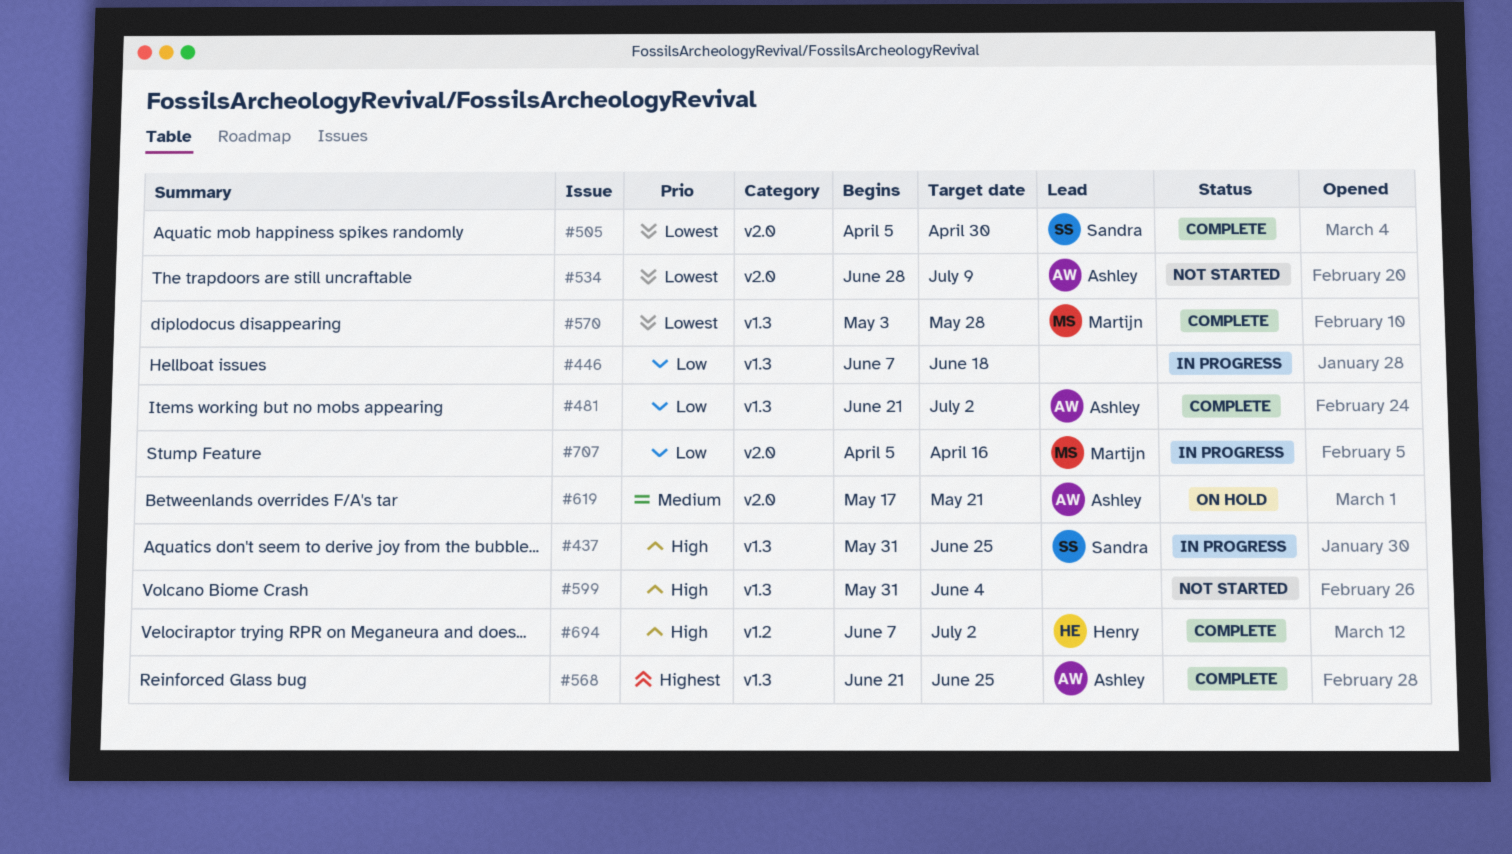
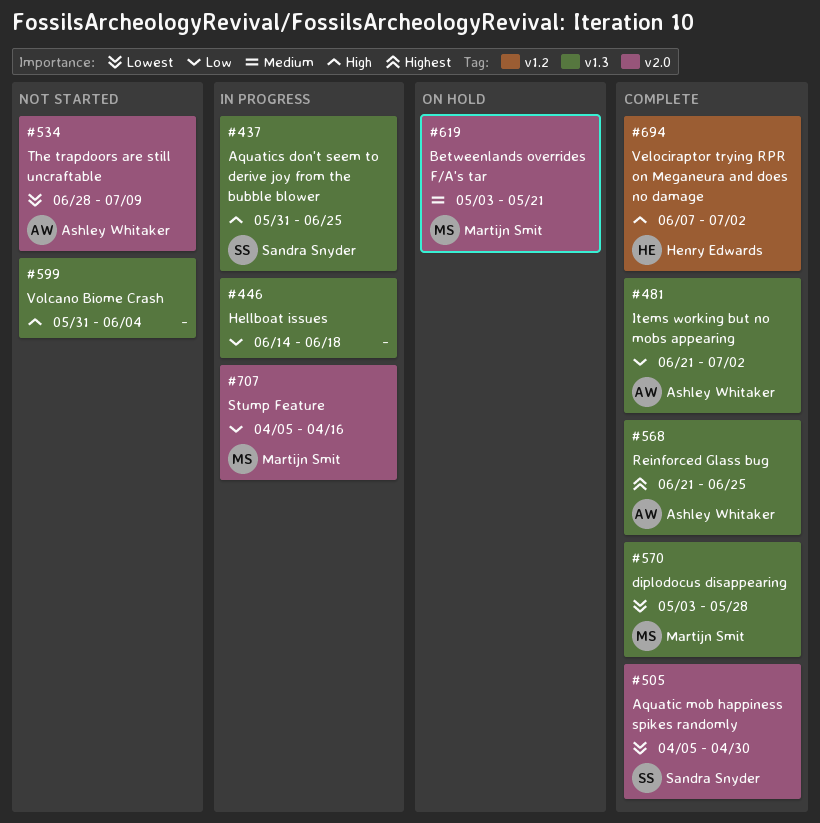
#446, start: Jun 7 -> Jun 14
#619, owner: Ashley Whitaker -> Martijn Smit
#619, start: May 17 -> May 3

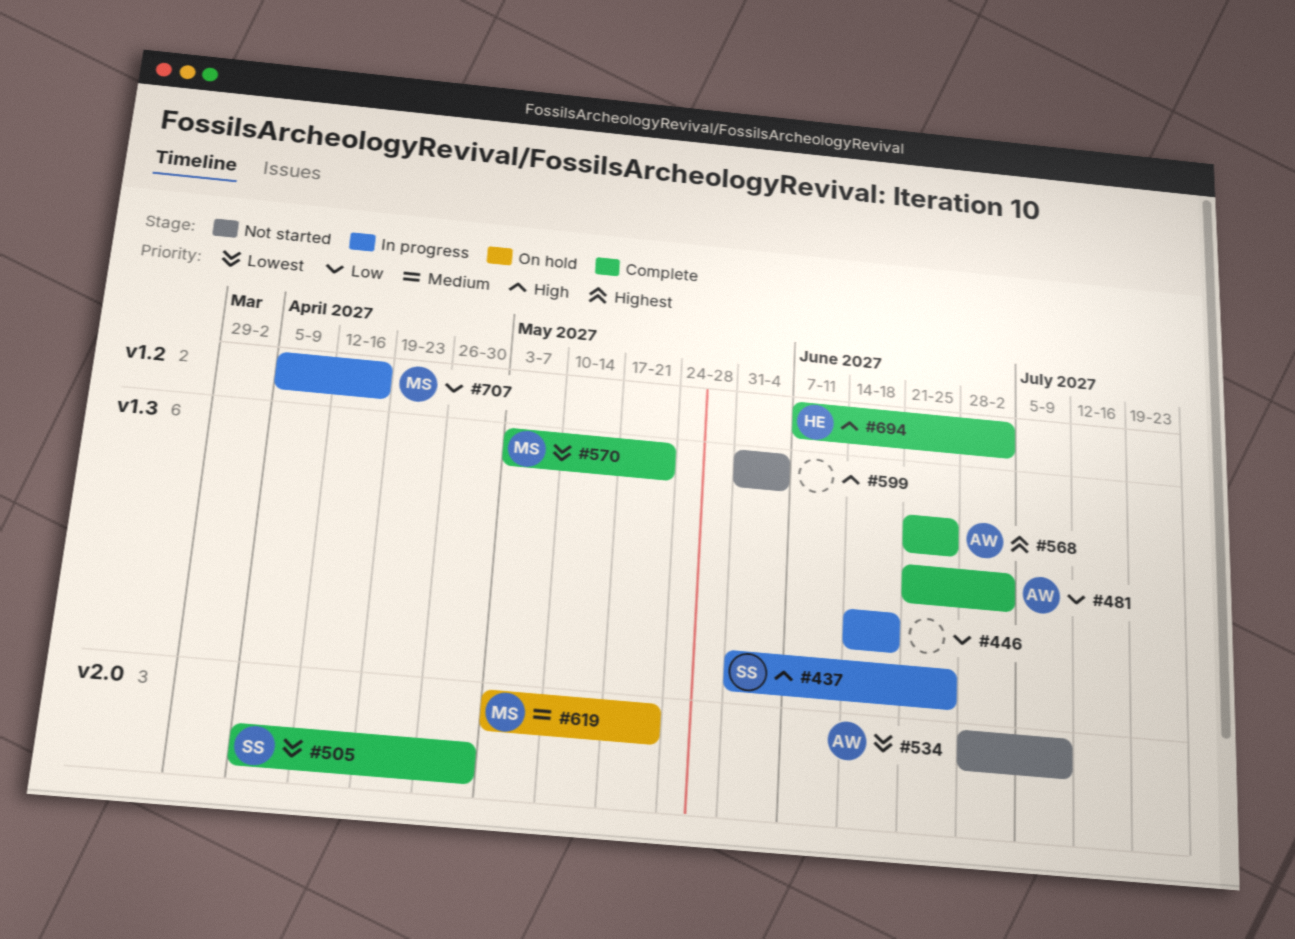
#570, due: May 28 -> May 21
#707, label: v2.0 -> v1.2

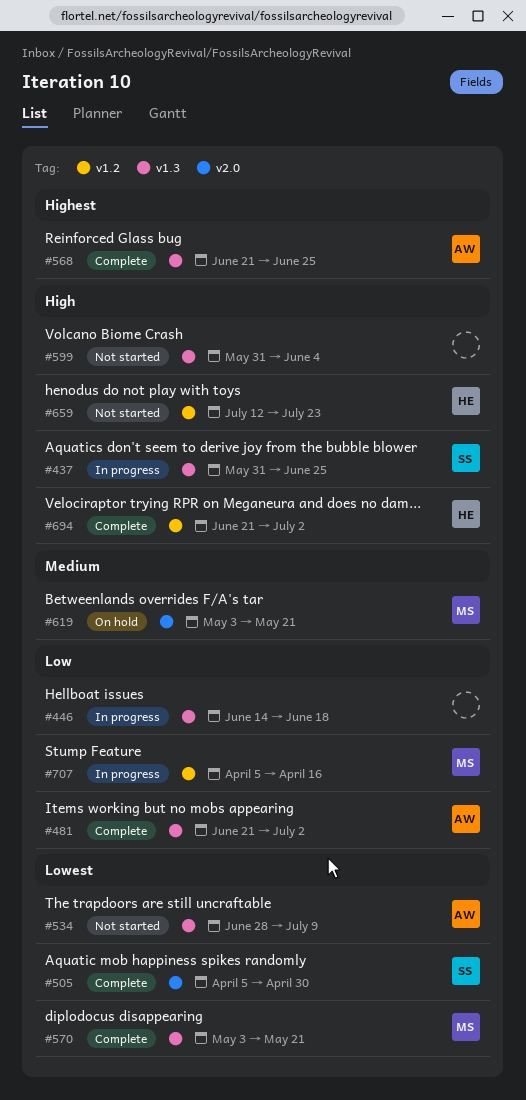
#534, label: v2.0 -> v1.3
#659: none -> present
#694, start: Jun 7 -> Jun 21

